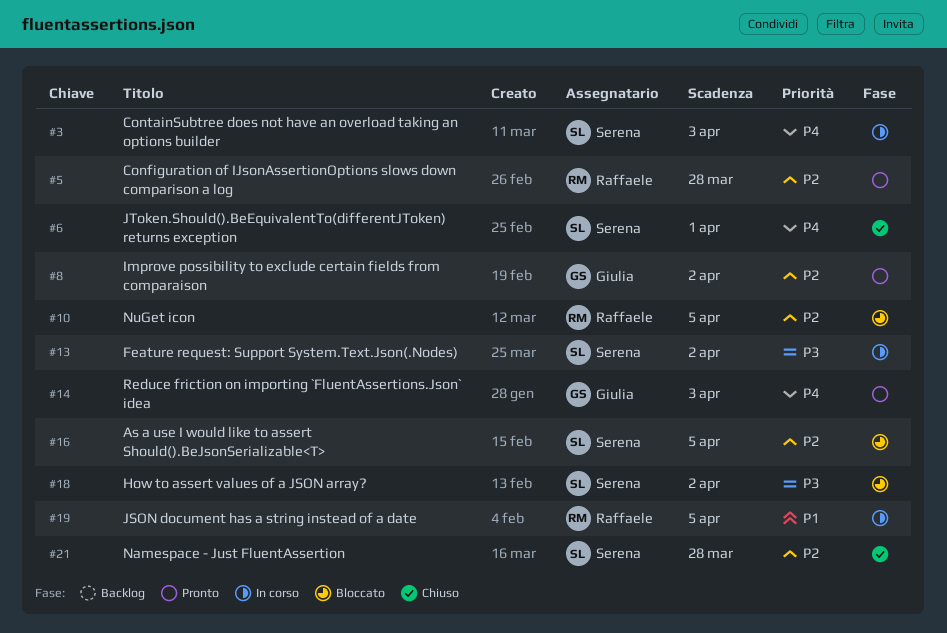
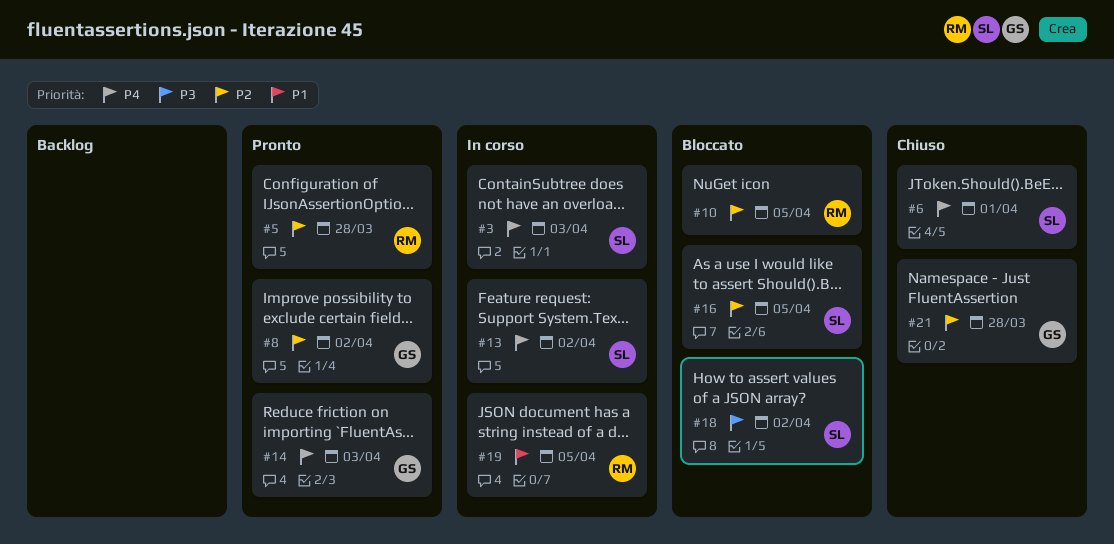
#13, priority: P3 -> P4
#21, owner: Serena -> Giulia

